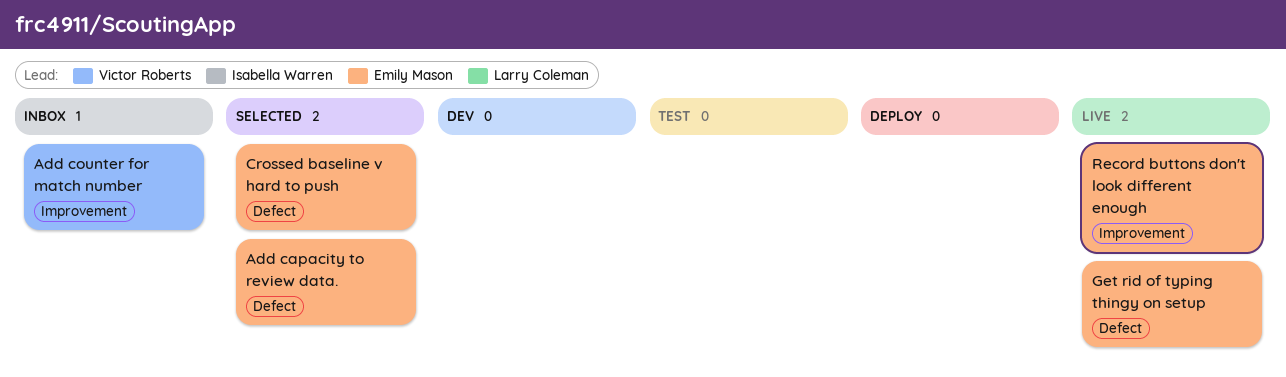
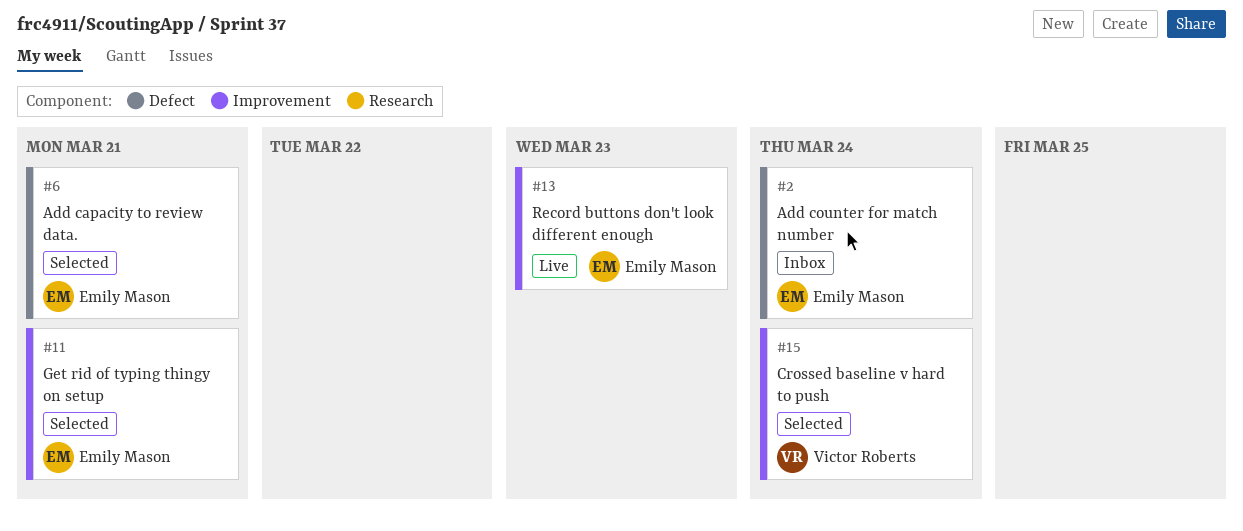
Add counter for match number, owner: Victor Roberts -> Emily Mason
Add counter for match number, label: Improvement -> Defect
Crossed baseline v hard to push, owner: Emily Mason -> Victor Roberts
Crossed baseline v hard to push, label: Defect -> Improvement
Get rid of typing thingy on setup, status: Live -> Selected
Get rid of typing thingy on setup, label: Defect -> Improvement

